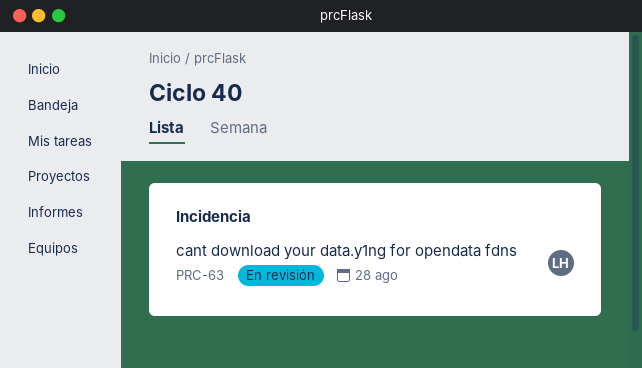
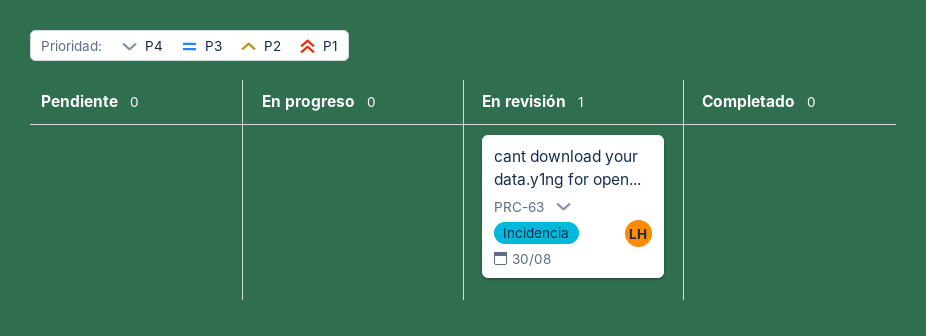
PRC-63, due: Aug 28 -> Aug 30

